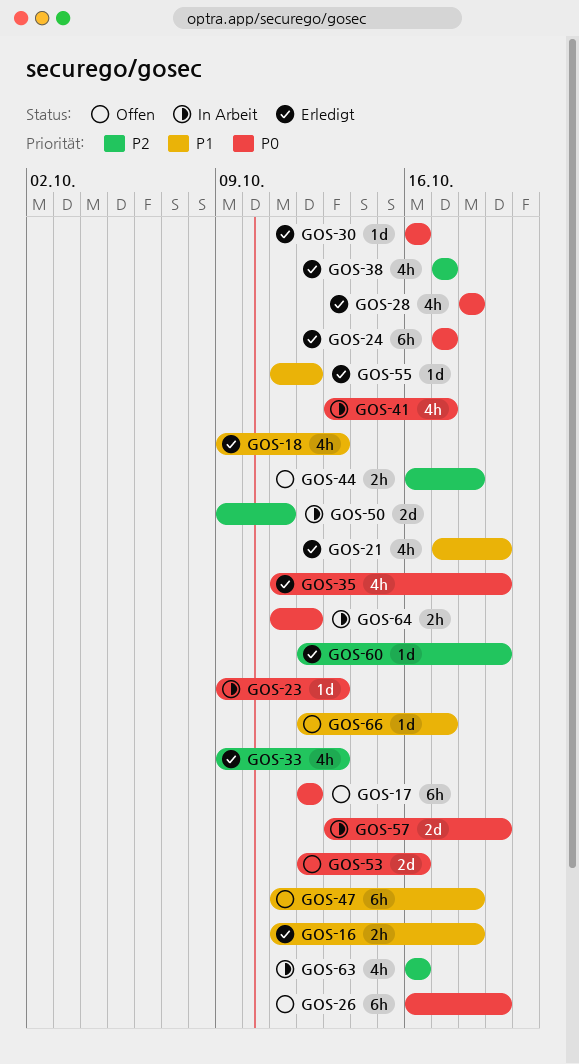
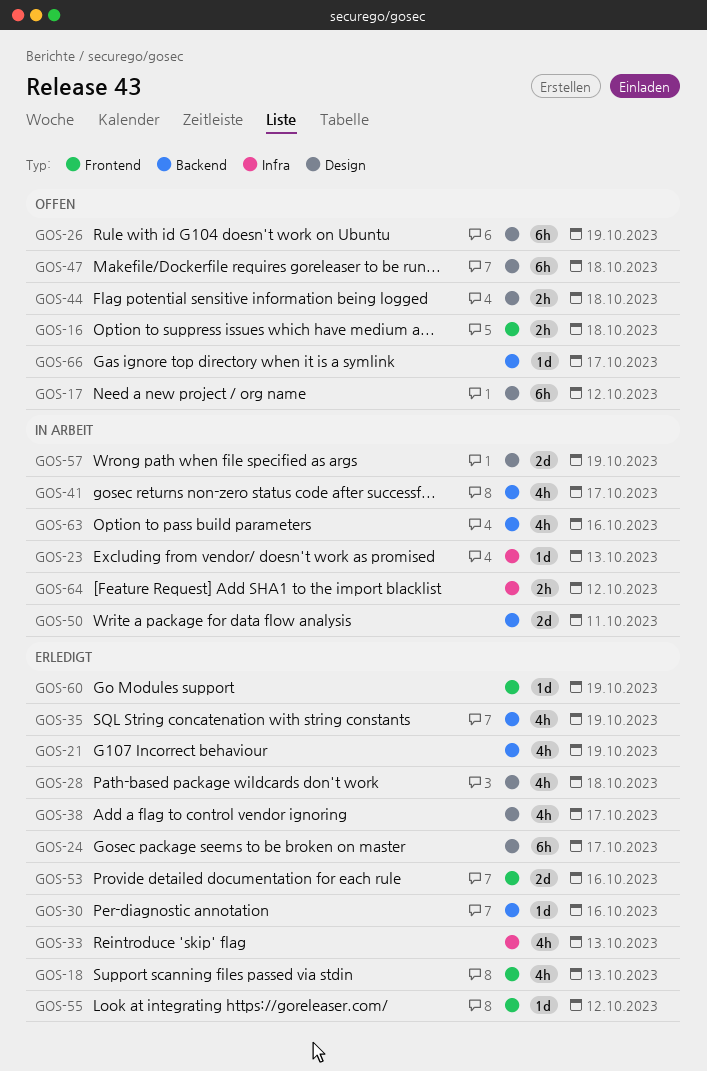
GOS-16, status: Erledigt -> Offen
GOS-53, status: Offen -> Erledigt

